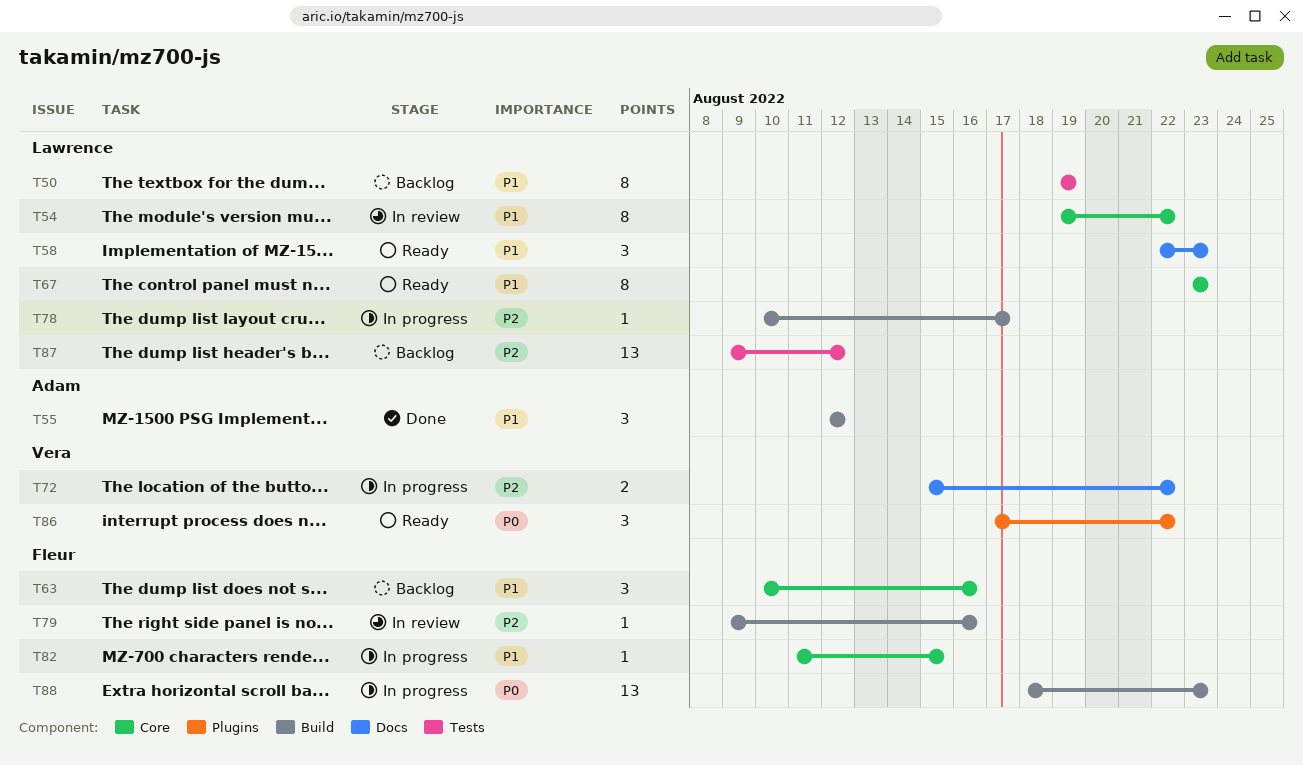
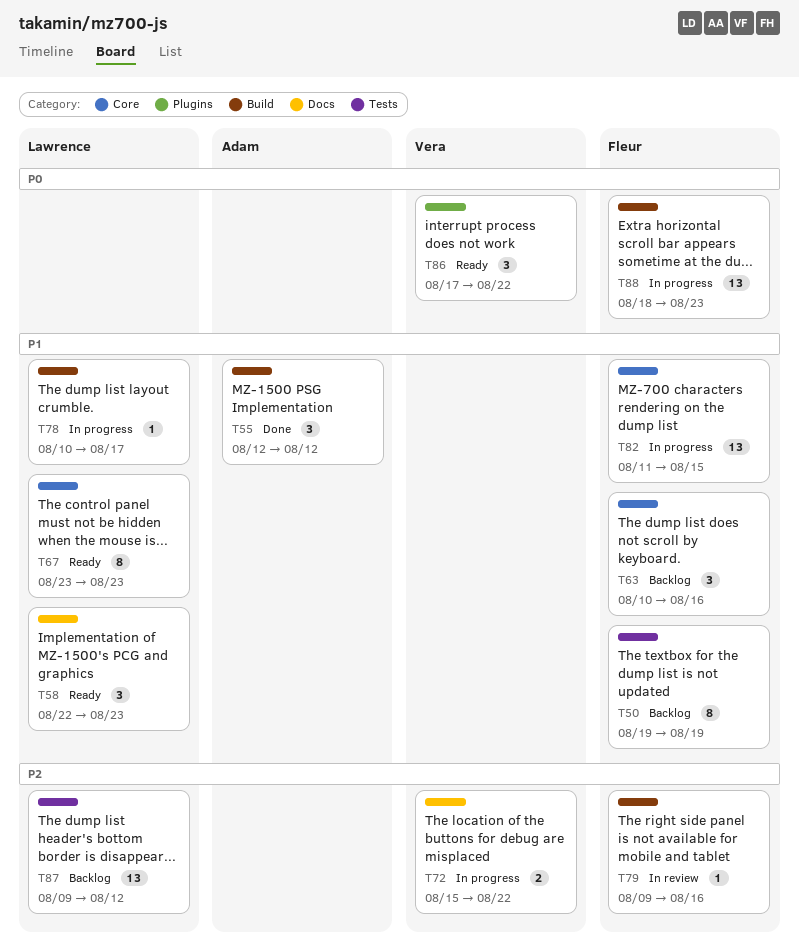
T50, owner: Lawrence -> Fleur
T54: present -> none
T78, priority: P2 -> P1
T82, estimate: 1 -> 13

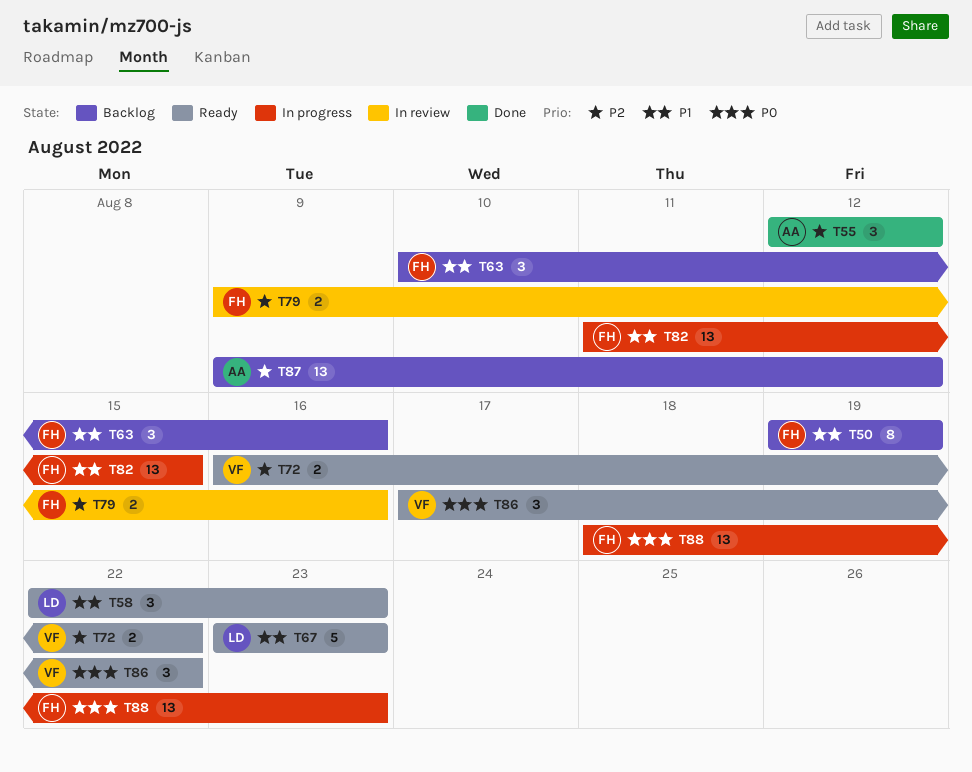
T55, priority: P1 -> P2
T67, estimate: 8 -> 5
T72, status: In progress -> Ready
T72, start: Aug 15 -> Aug 16
T78: present -> none
T79, estimate: 1 -> 2
T87, owner: Lawrence -> Adam

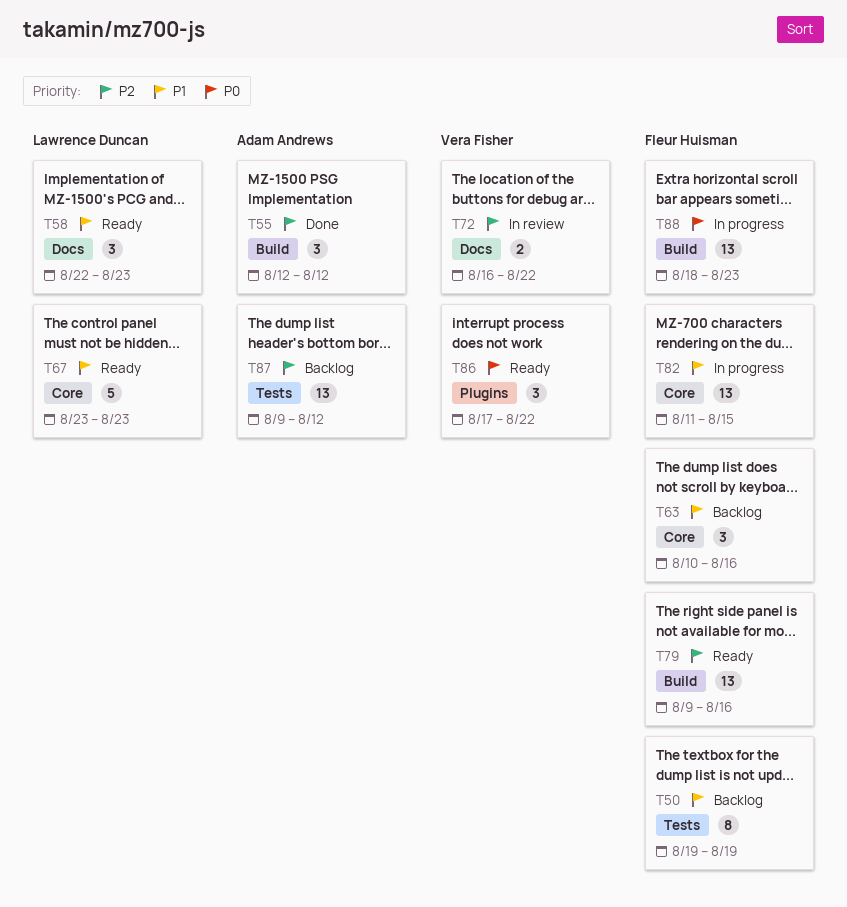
T72, status: Ready -> In review
T79, status: In review -> Ready
T79, estimate: 2 -> 13

